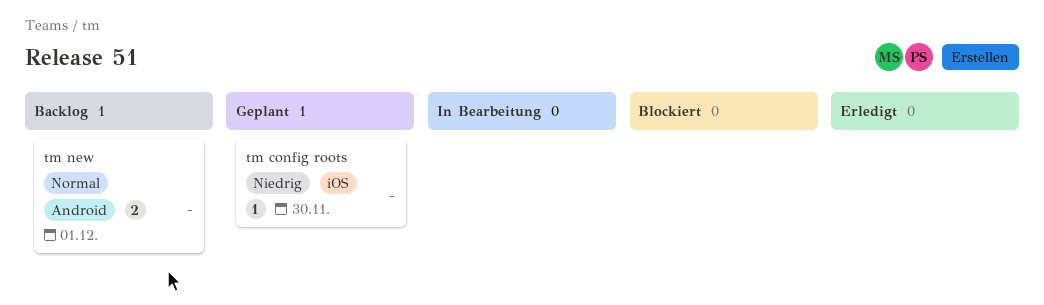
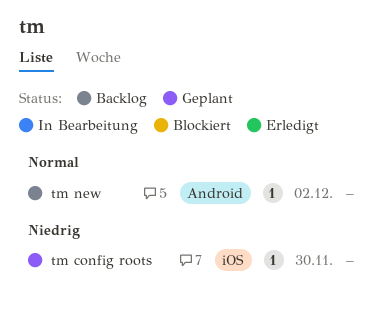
tm new, estimate: 2 -> 1
tm new, due: Dec 1 -> Dec 2

